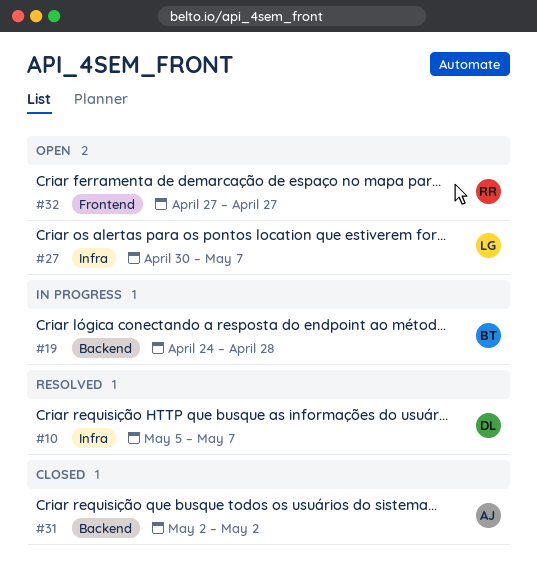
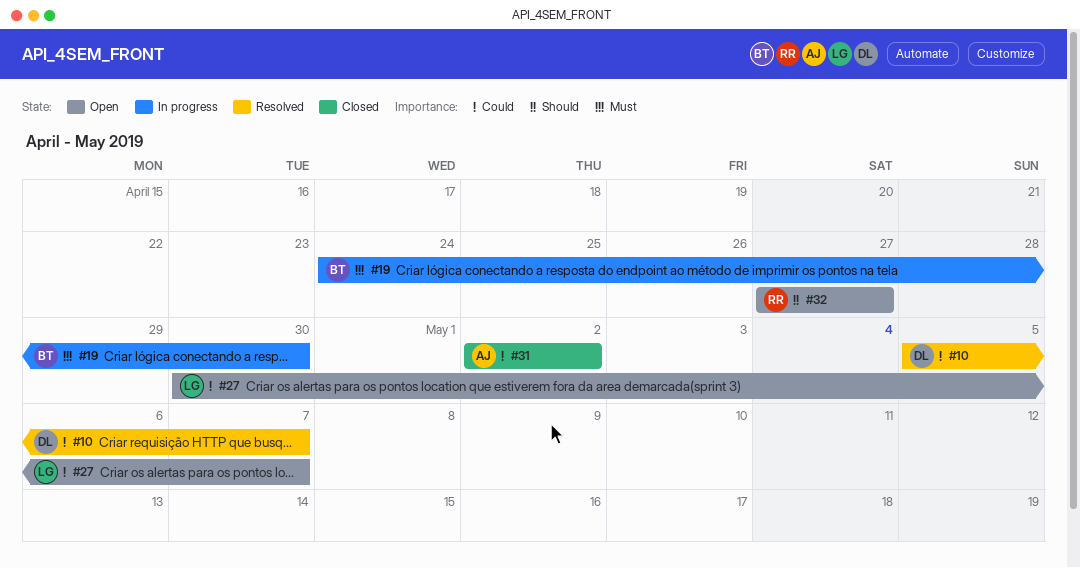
#19, due: Apr 28 -> Apr 30

